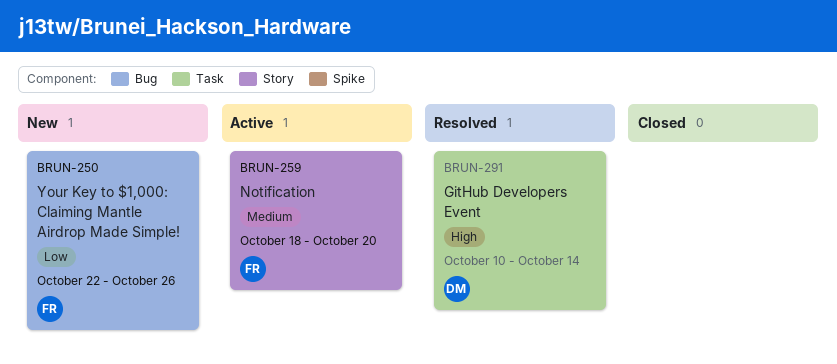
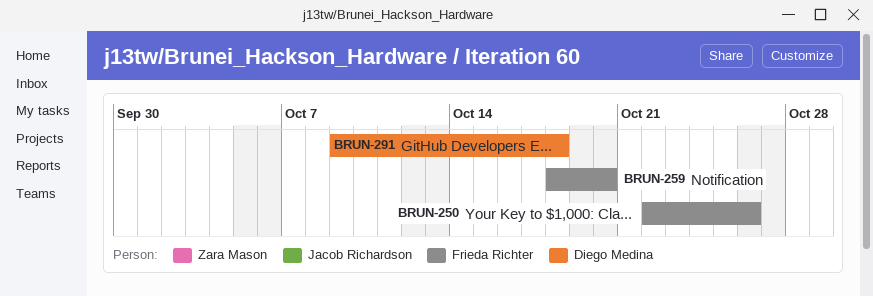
BRUN-291, start: Oct 10 -> Oct 9
BRUN-291, due: Oct 14 -> Oct 18

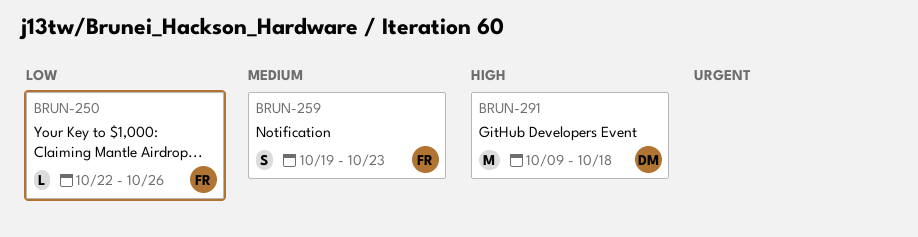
BRUN-259, start: Oct 18 -> Oct 19
BRUN-259, due: Oct 20 -> Oct 23

